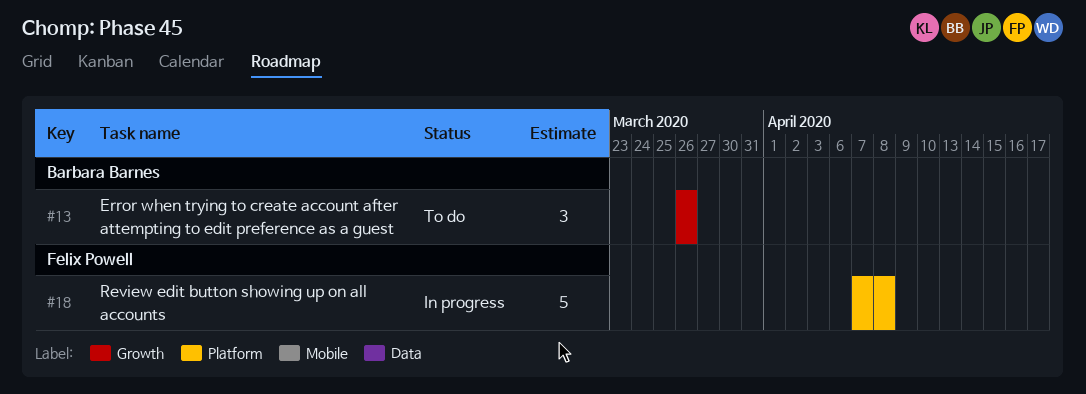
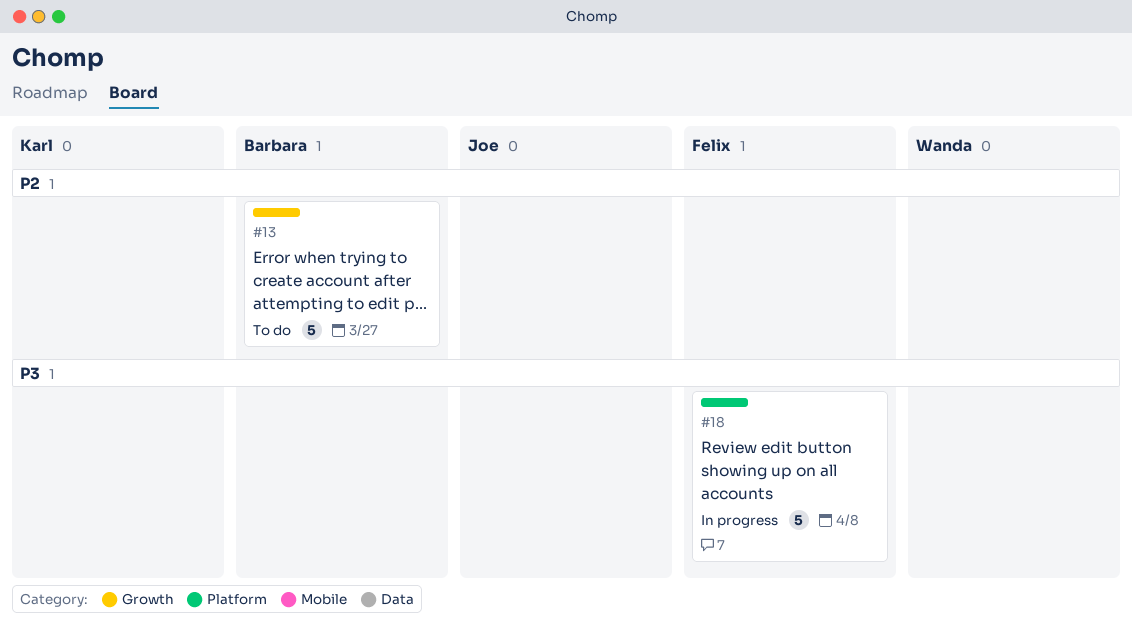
#13, estimate: 3 -> 5
#13, due: Mar 26 -> Mar 27

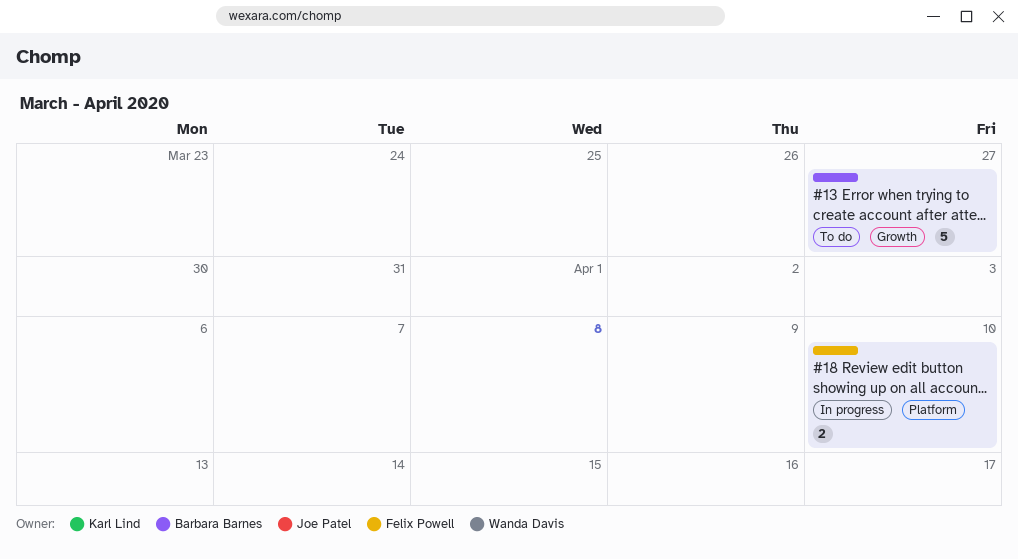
#18, estimate: 5 -> 2
#18, due: Apr 8 -> Apr 10

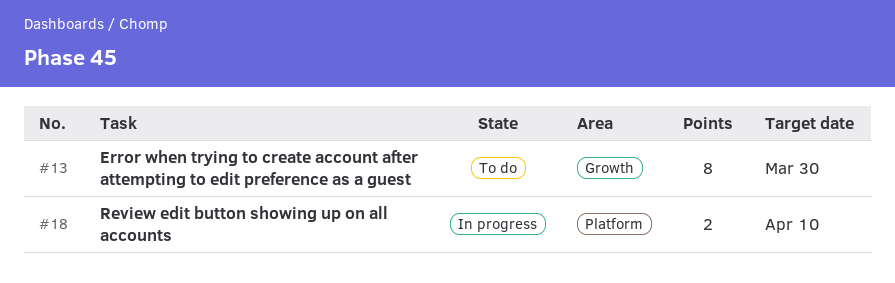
#13, estimate: 5 -> 8
#13, due: Mar 27 -> Mar 30

